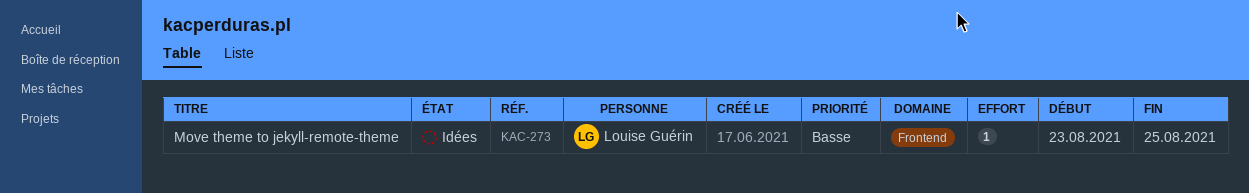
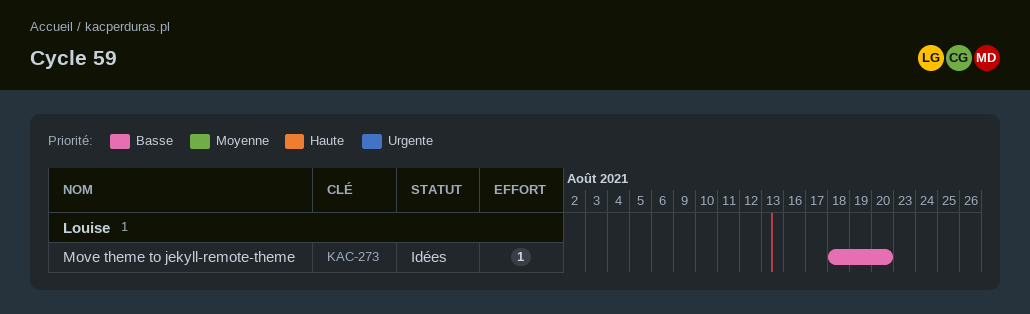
KAC-273, start: Aug 23 -> Aug 18
KAC-273, due: Aug 25 -> Aug 20

